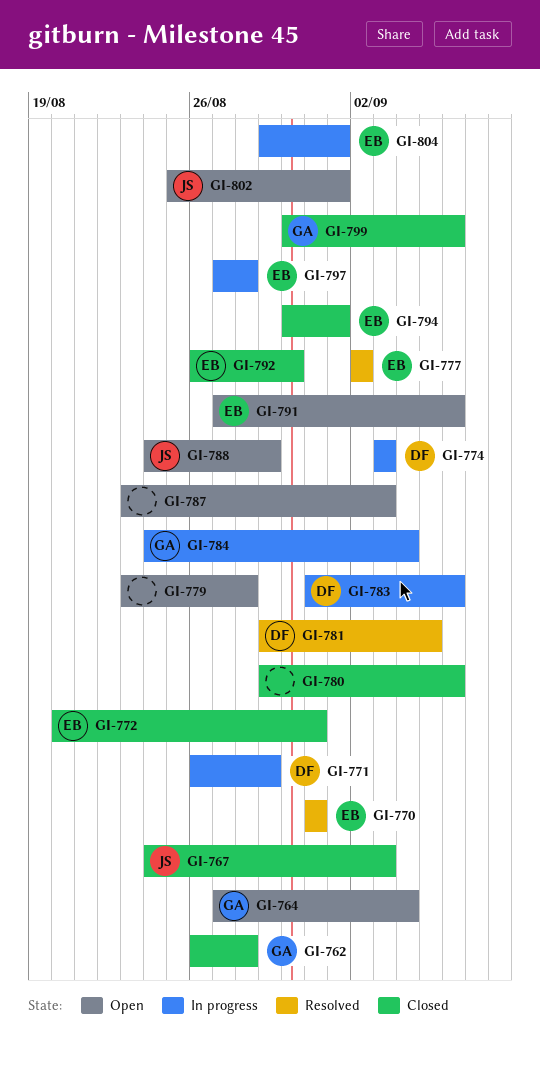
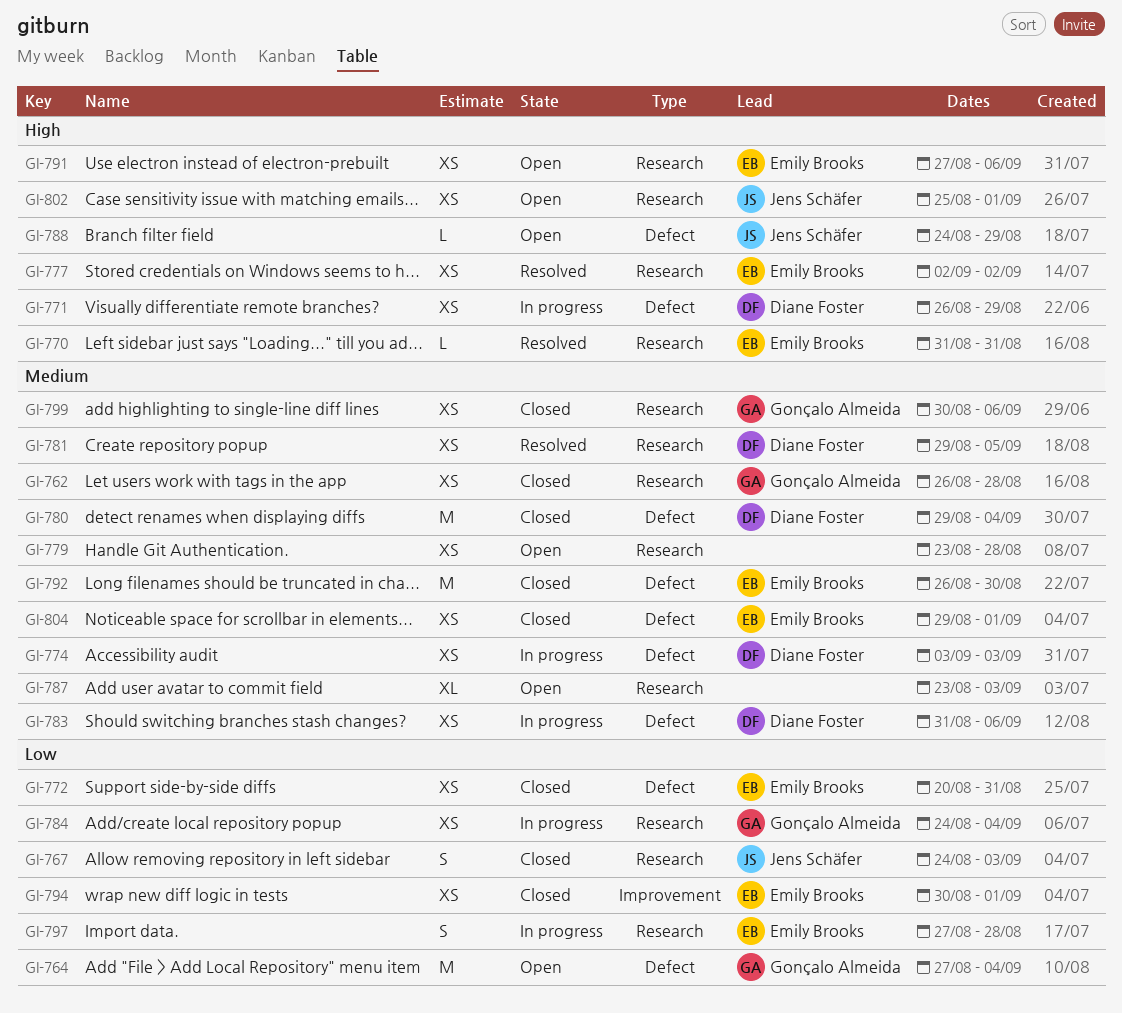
GI-780, owner: none -> Diane Foster
GI-780, due: Sep 6 -> Sep 4
GI-804, status: In progress -> Closed

